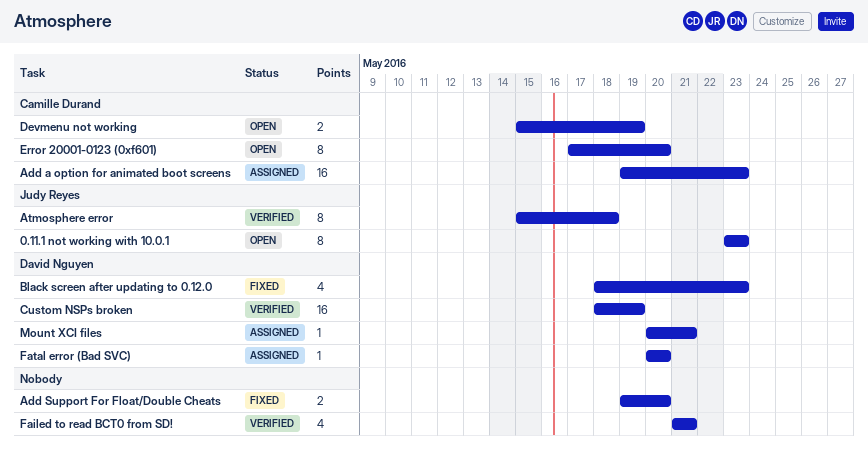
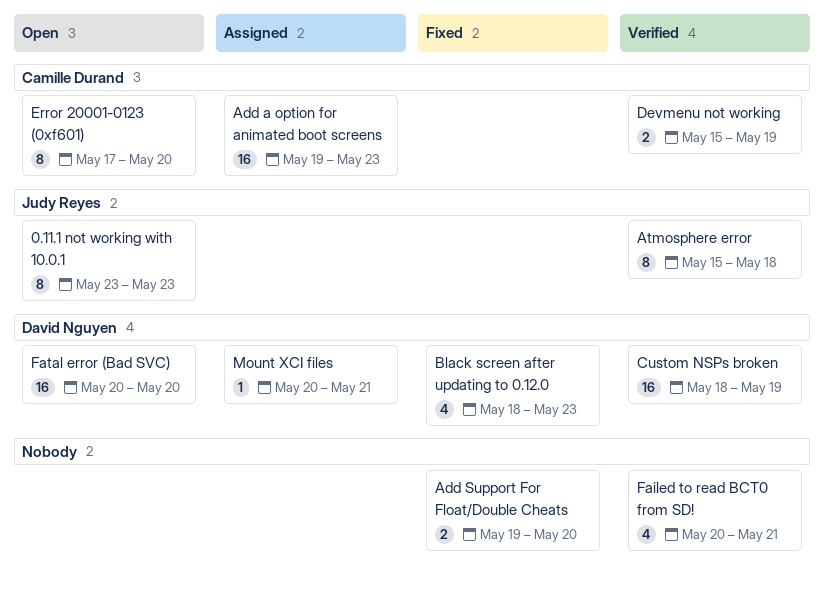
Devmenu not working, status: Open -> Verified
Failed to read BCT0 from SD!, start: May 21 -> May 20
Fatal error (Bad SVC), status: Assigned -> Open
Fatal error (Bad SVC), estimate: 1 -> 16

